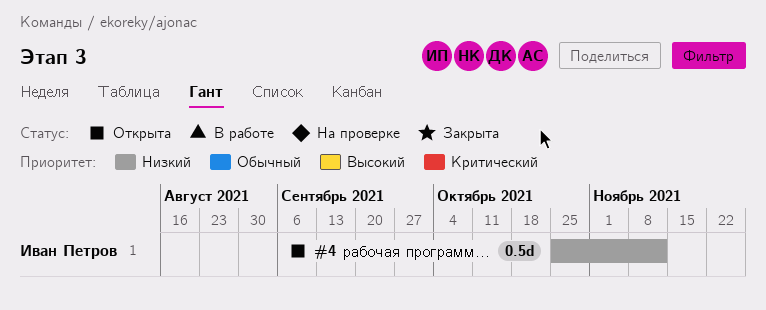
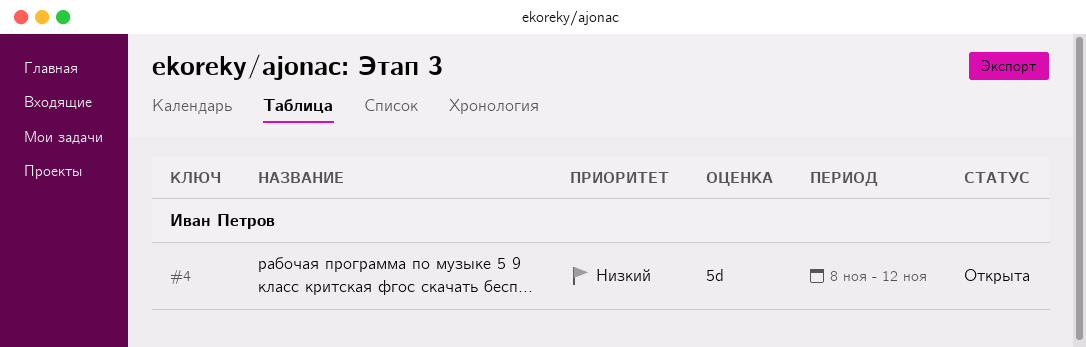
#4, estimate: 0.5d -> 5d
#4, start: Oct 25 -> Nov 8

